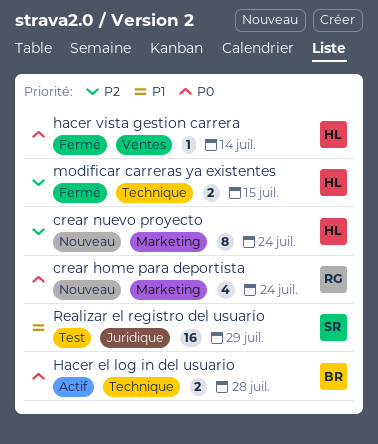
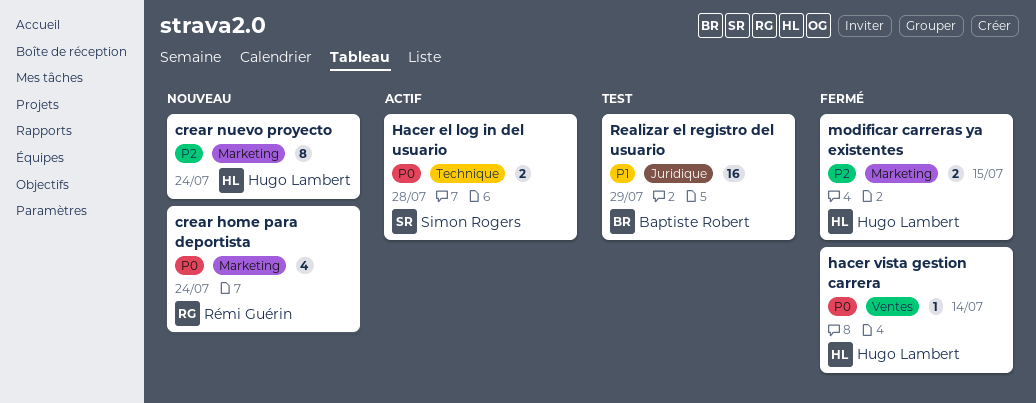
Hacer el log in del usuario, owner: Baptiste Robert -> Simon Rogers
modificar carreras ya existentes, label: Technique -> Marketing
Realizar el registro del usuario, owner: Simon Rogers -> Baptiste Robert

